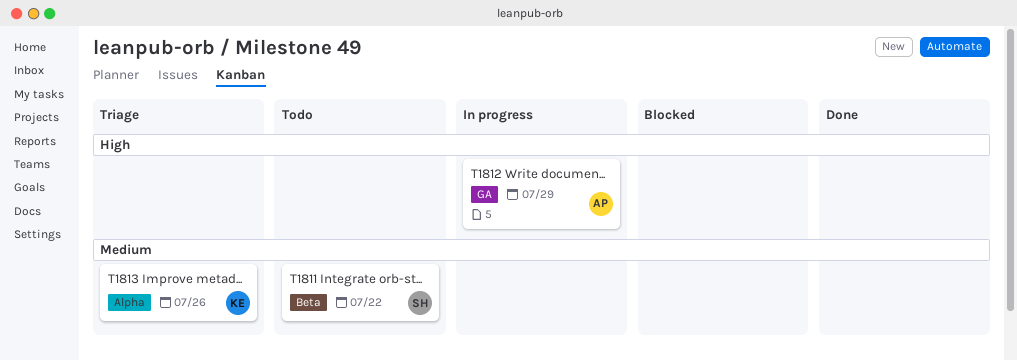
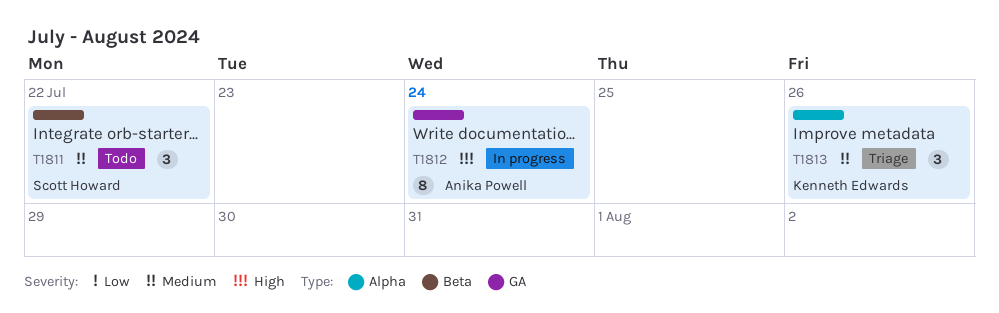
T1812, due: Jul 29 -> Jul 24

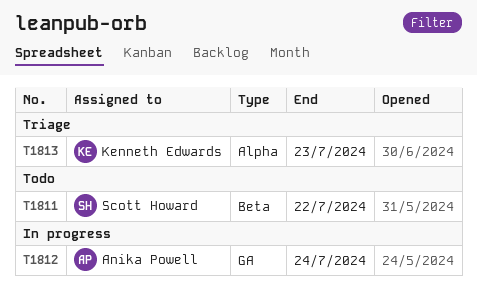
T1813, due: Jul 26 -> Jul 23

